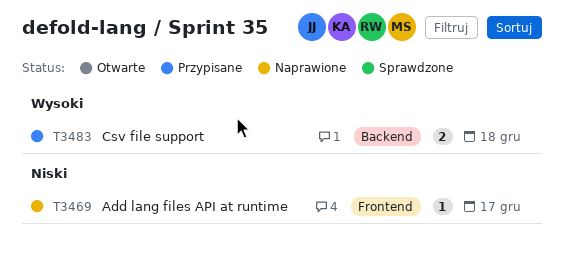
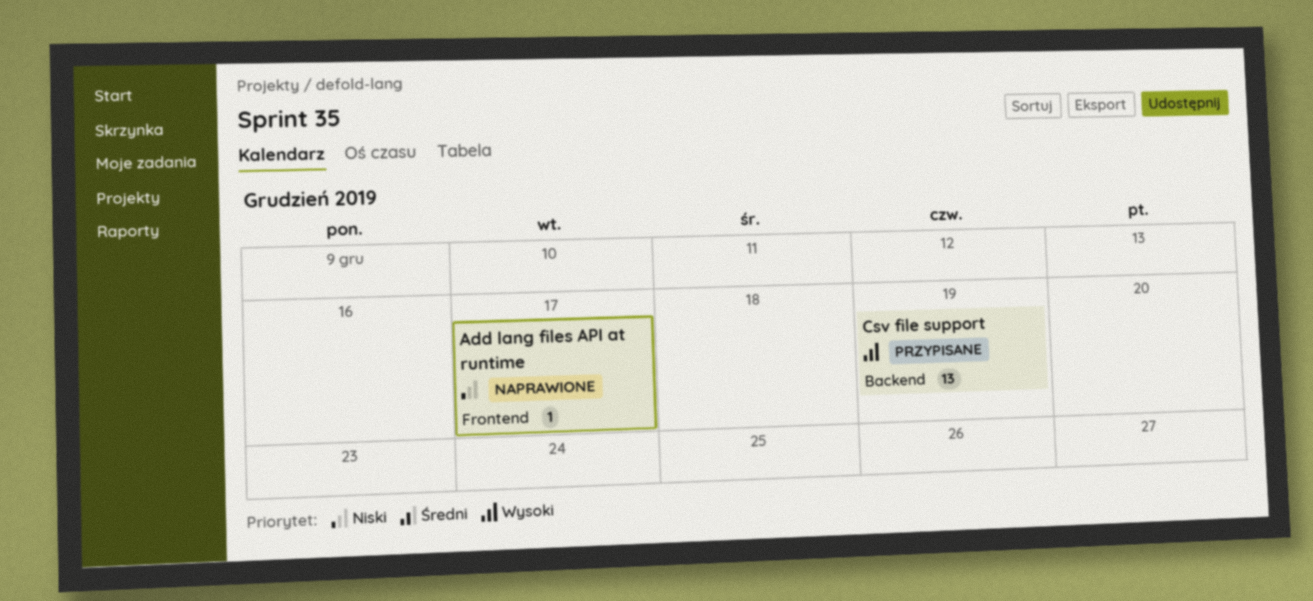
Csv file support, estimate: 2 -> 13
Csv file support, due: Dec 18 -> Dec 19

